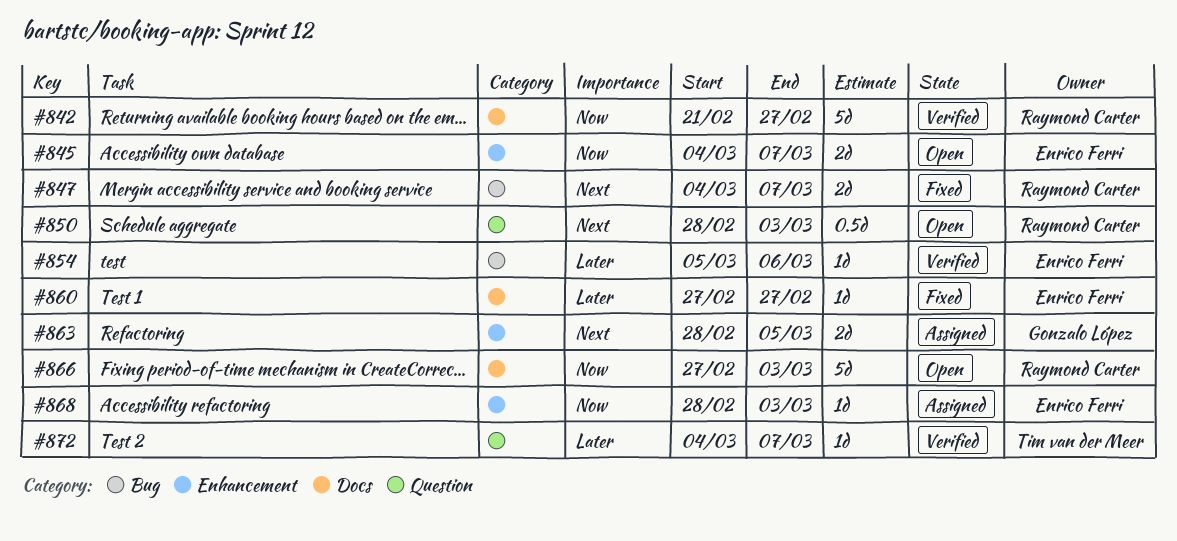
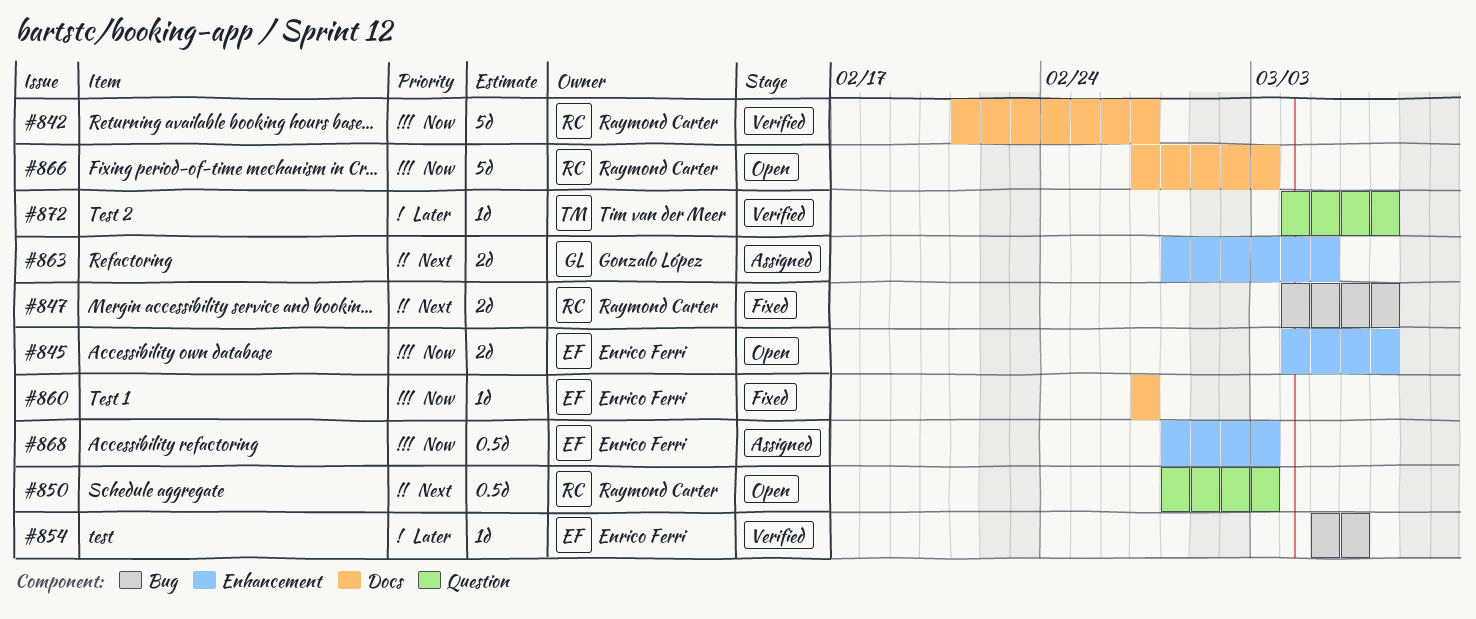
#860, priority: Later -> Now
#868, estimate: 1d -> 0.5d

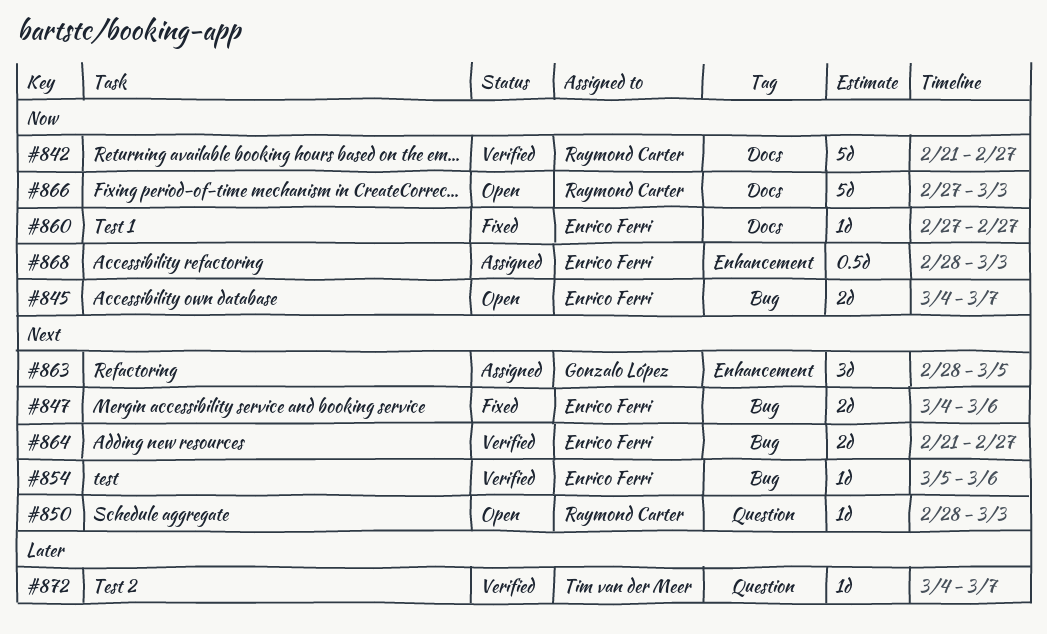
#845, label: Enhancement -> Bug
#847, owner: Raymond Carter -> Enrico Ferri
#847, due: Mar 7 -> Mar 6
#850, estimate: 0.5d -> 1d
#854, priority: Later -> Next
#863, estimate: 2d -> 3d
#864: none -> present

